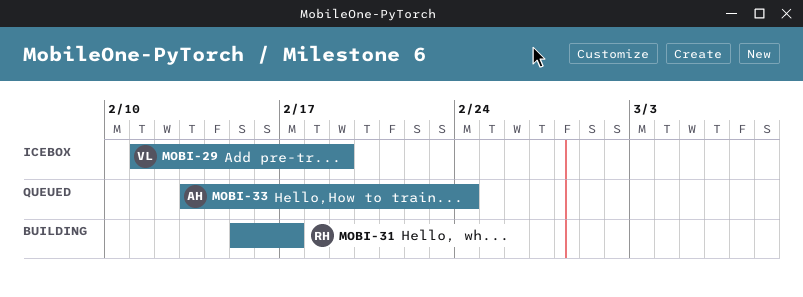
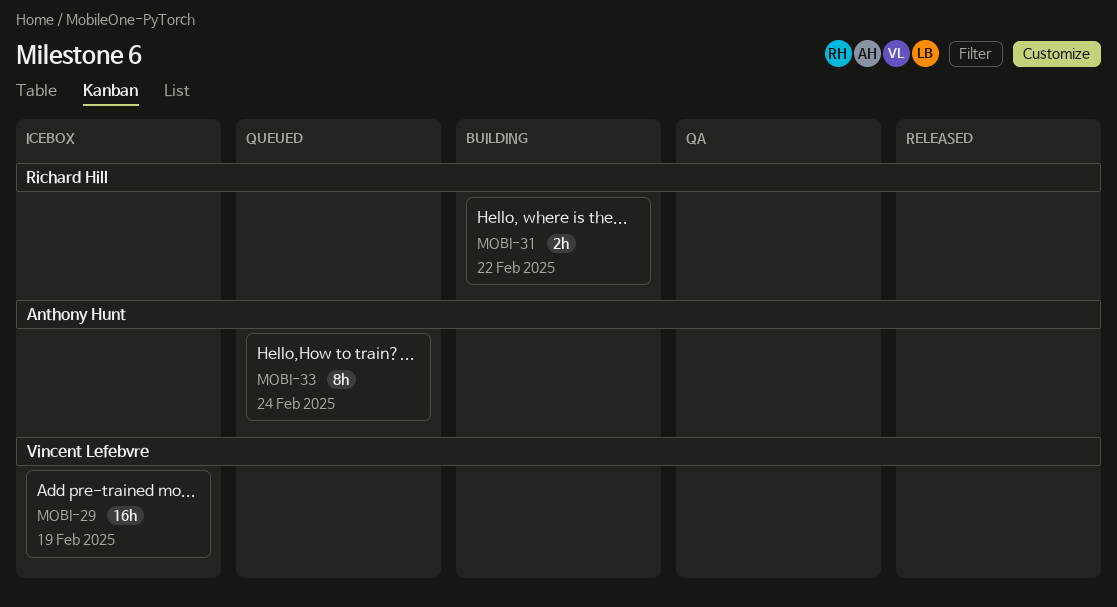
MOBI-31, due: Feb 17 -> Feb 22

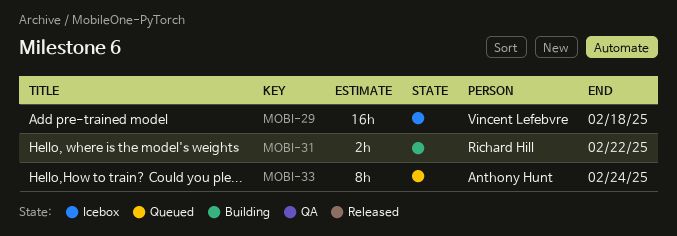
MOBI-29, due: Feb 19 -> Feb 18

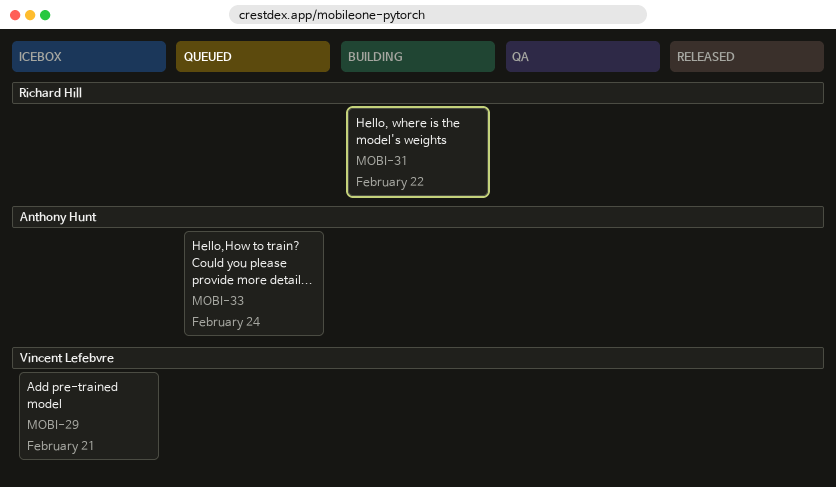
MOBI-29, due: Feb 18 -> Feb 21

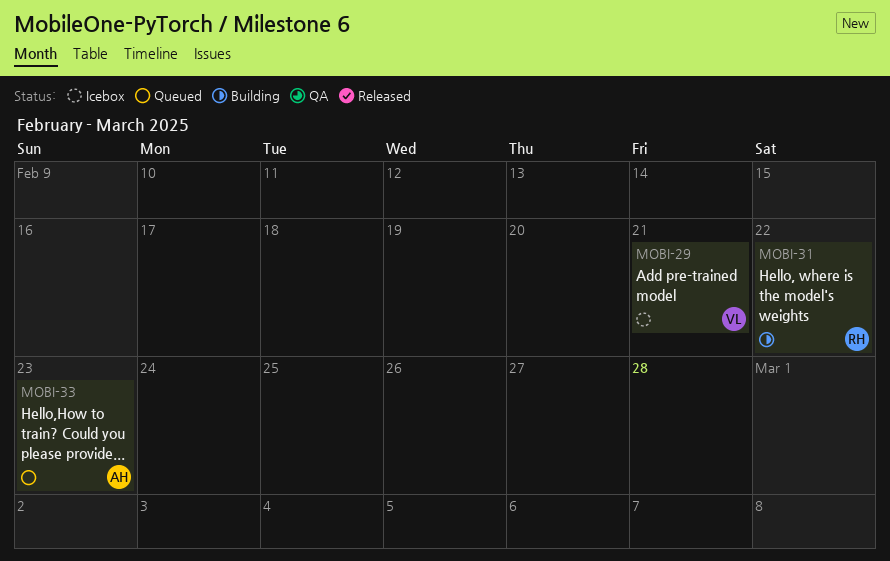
MOBI-33, due: Feb 24 -> Feb 23

